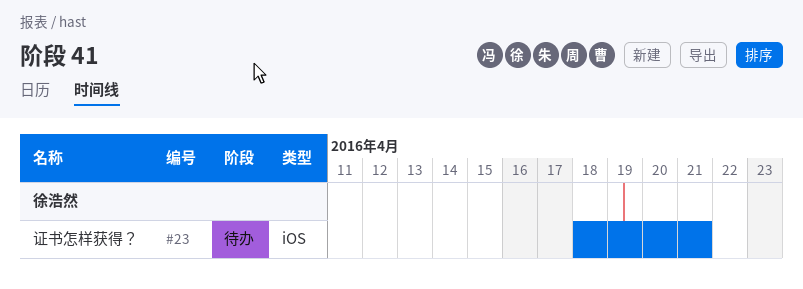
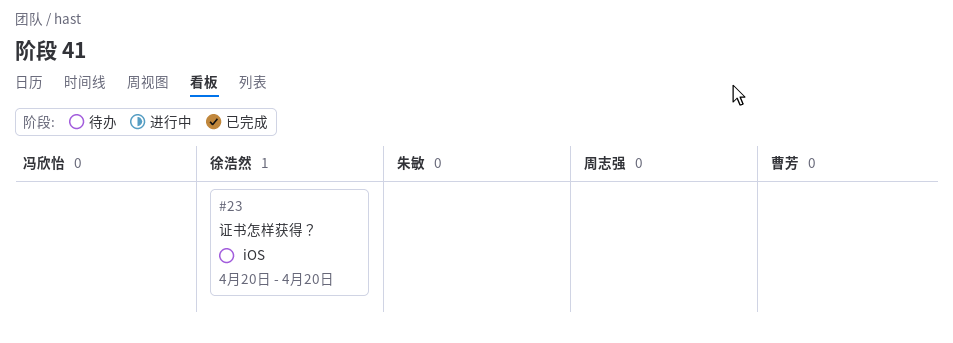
#23, start: Apr 18 -> Apr 20
#23, due: Apr 21 -> Apr 20

